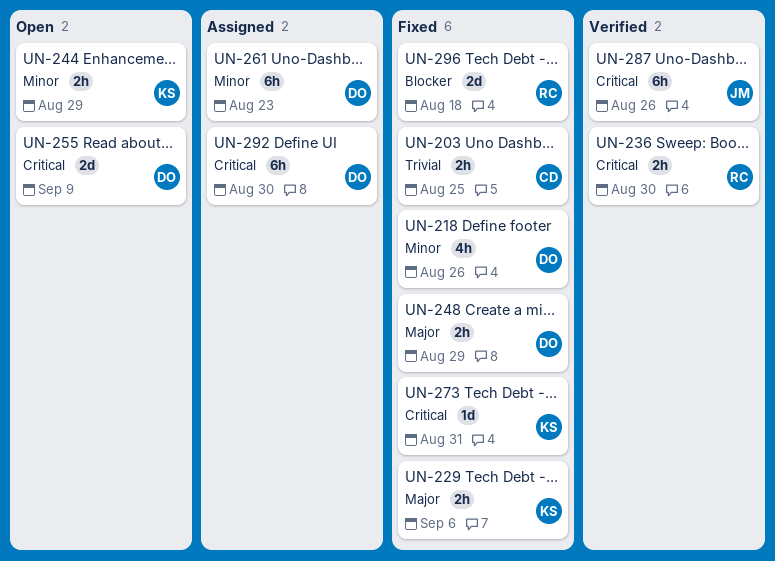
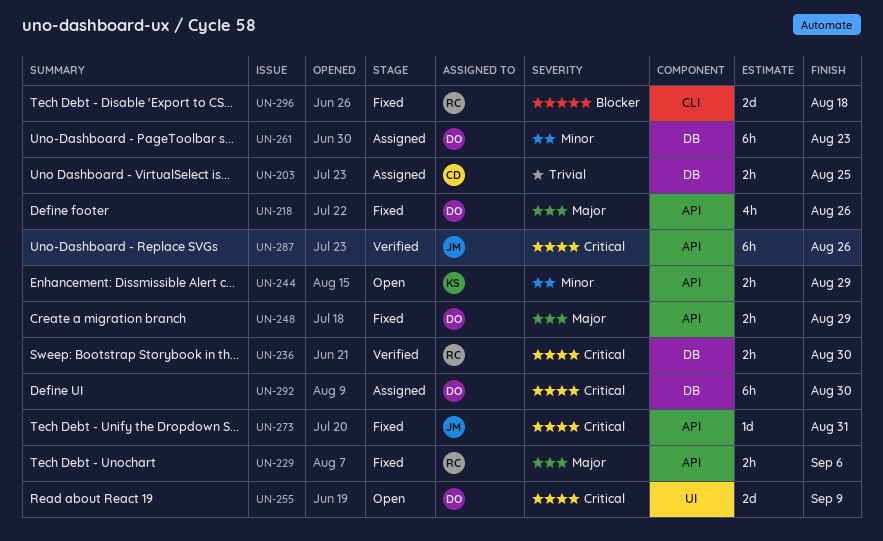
UN-203, status: Fixed -> Assigned
UN-218, priority: Minor -> Major
UN-229, owner: KS -> RC
UN-273, owner: KS -> JM

